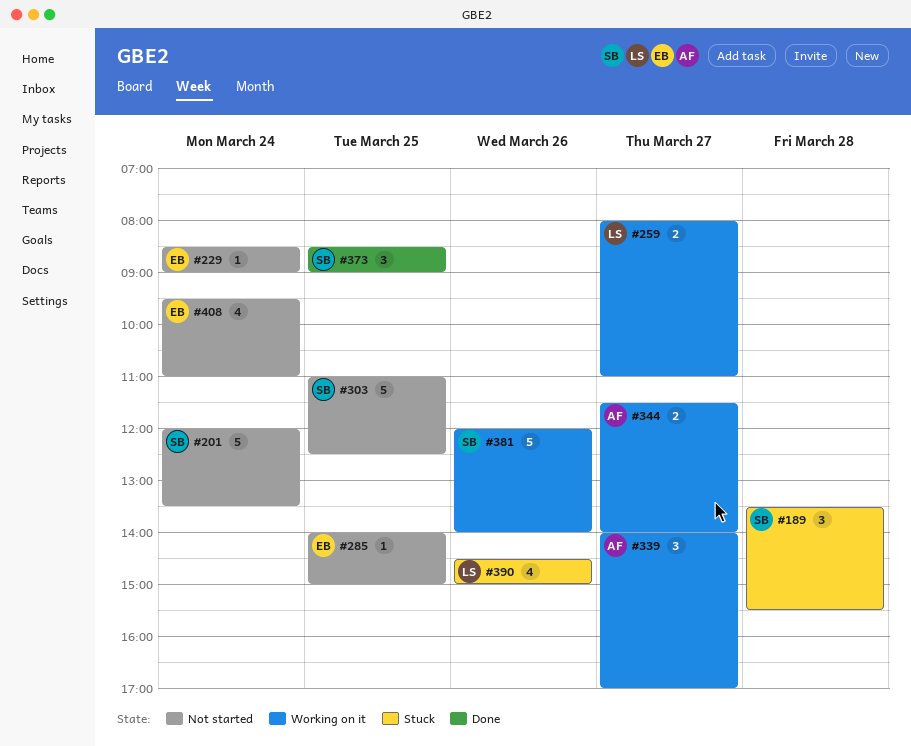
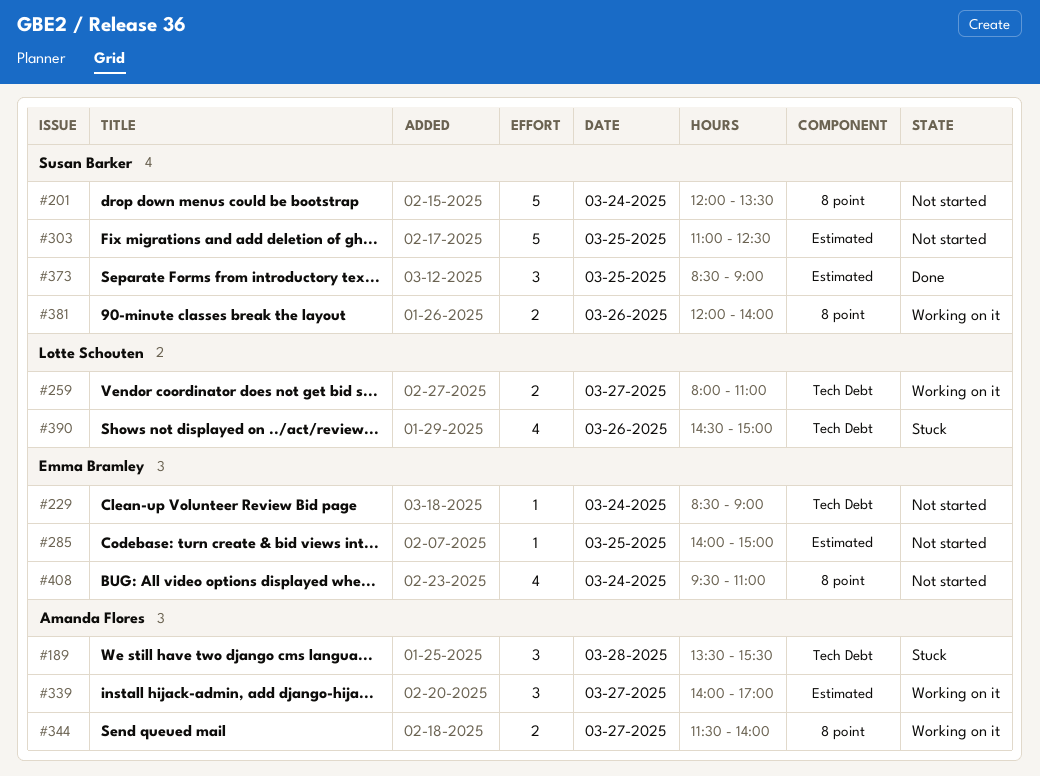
#189, owner: Susan Barker -> Amanda Flores
#381, estimate: 5 -> 2

